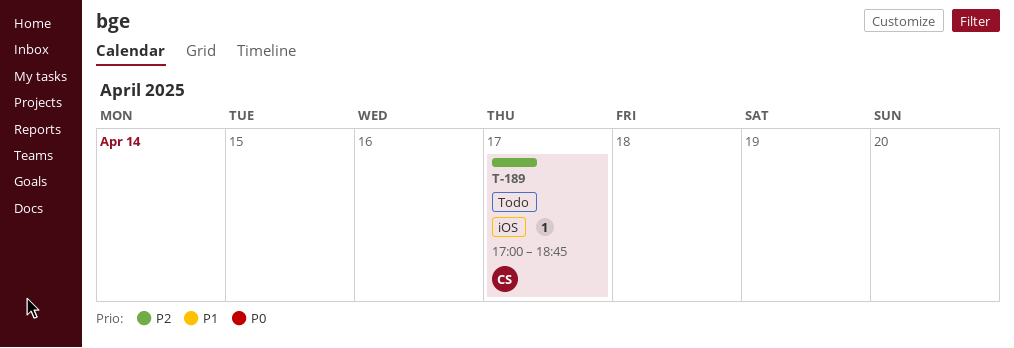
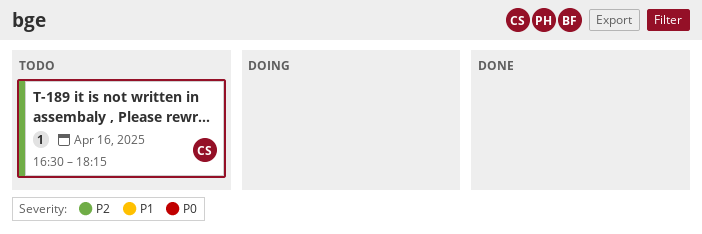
T-189, day: Apr 17 -> Apr 16
T-189, begins: 17:00 -> 16:30
T-189, ends: 18:45 -> 18:15

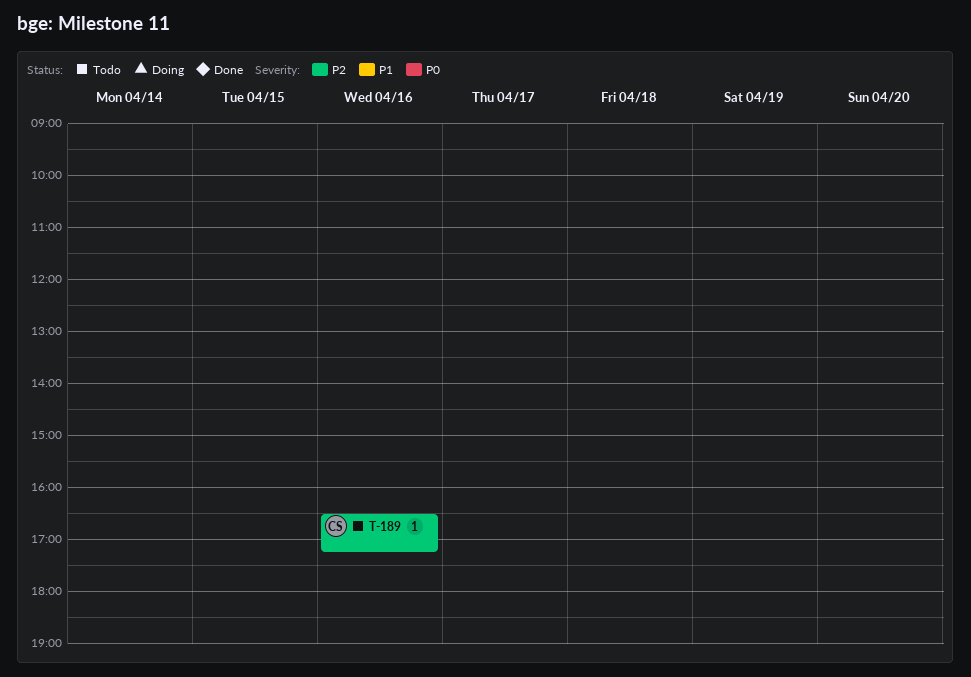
T-189, ends: 18:15 -> 17:15

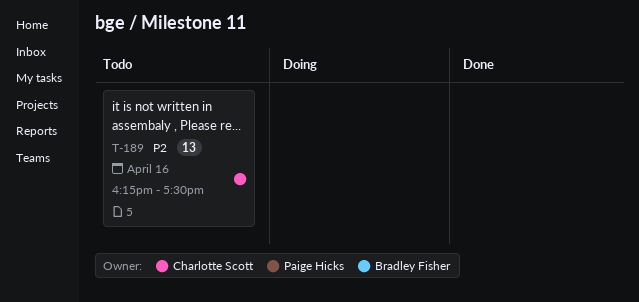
T-189, estimate: 1 -> 13
T-189, begins: 16:30 -> 16:15
T-189, ends: 17:15 -> 17:30

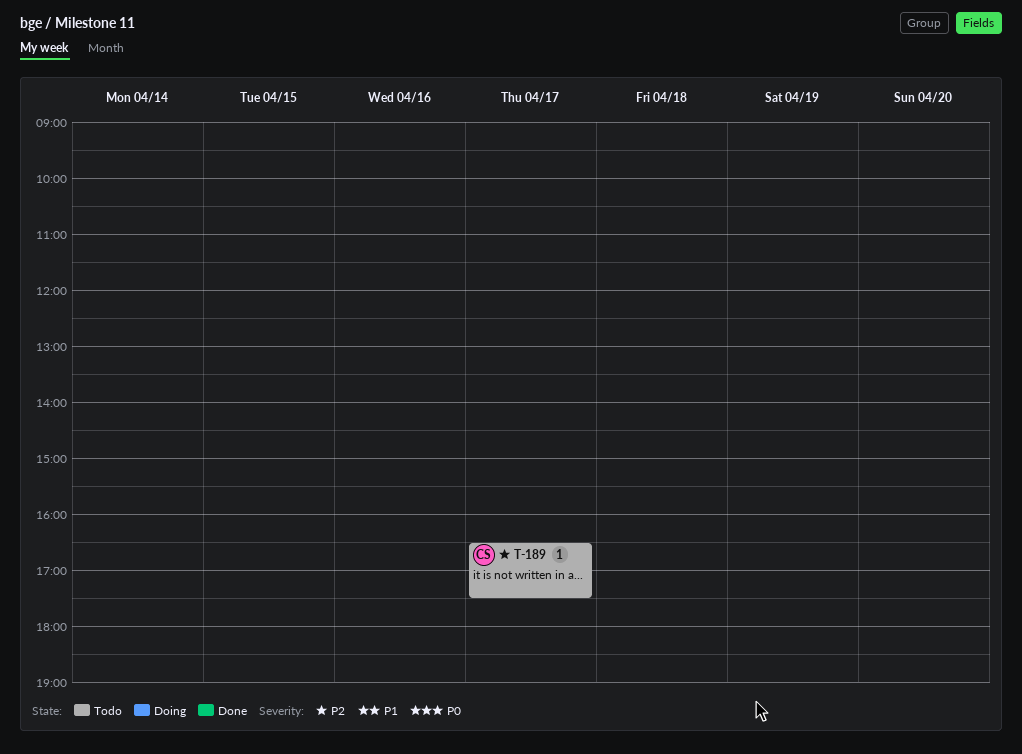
T-189, estimate: 13 -> 1
T-189, day: Apr 16 -> Apr 17
T-189, begins: 16:15 -> 16:30

